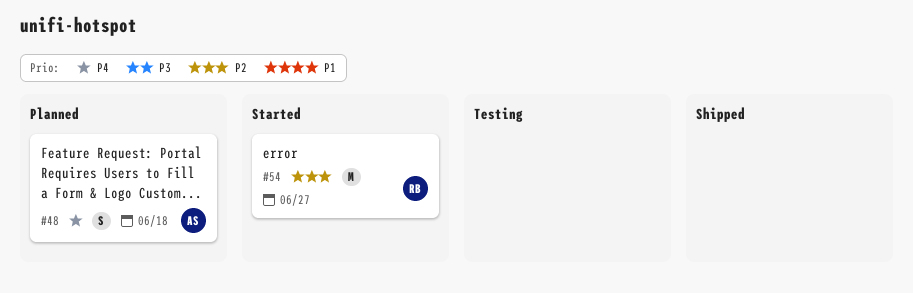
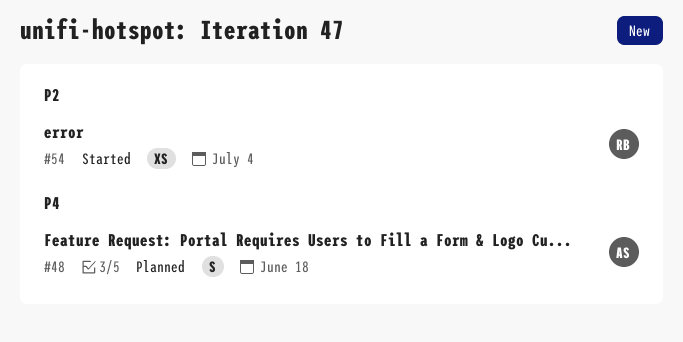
#54, estimate: M -> XS
#54, due: Jun 27 -> Jul 4

